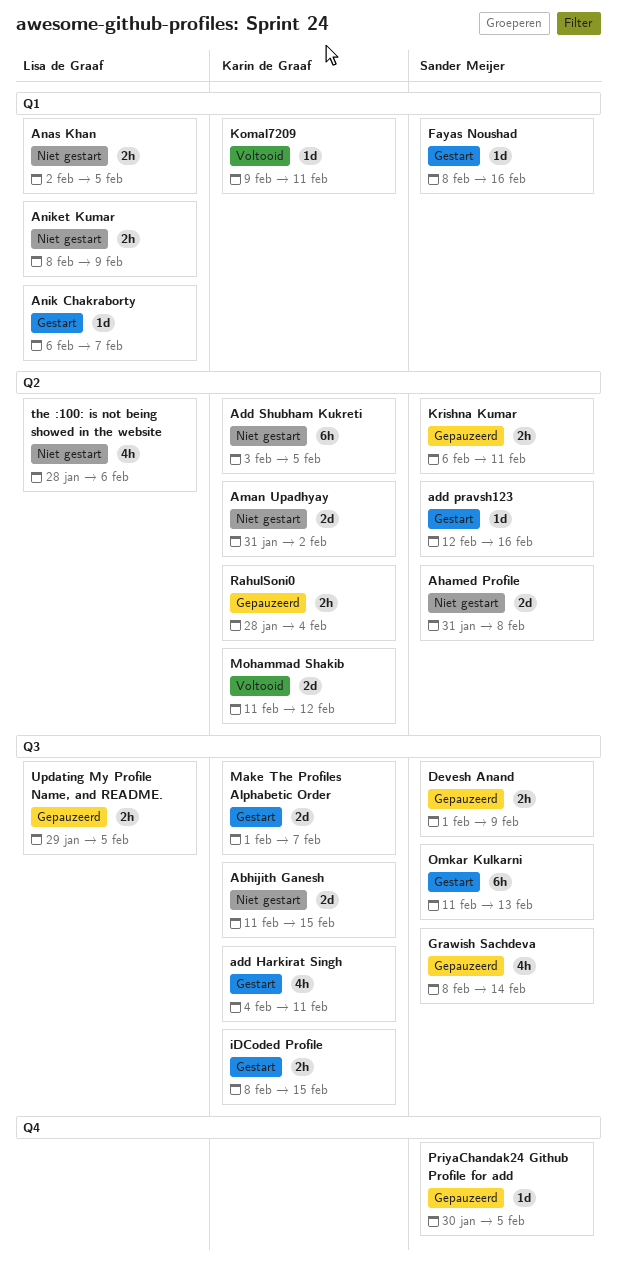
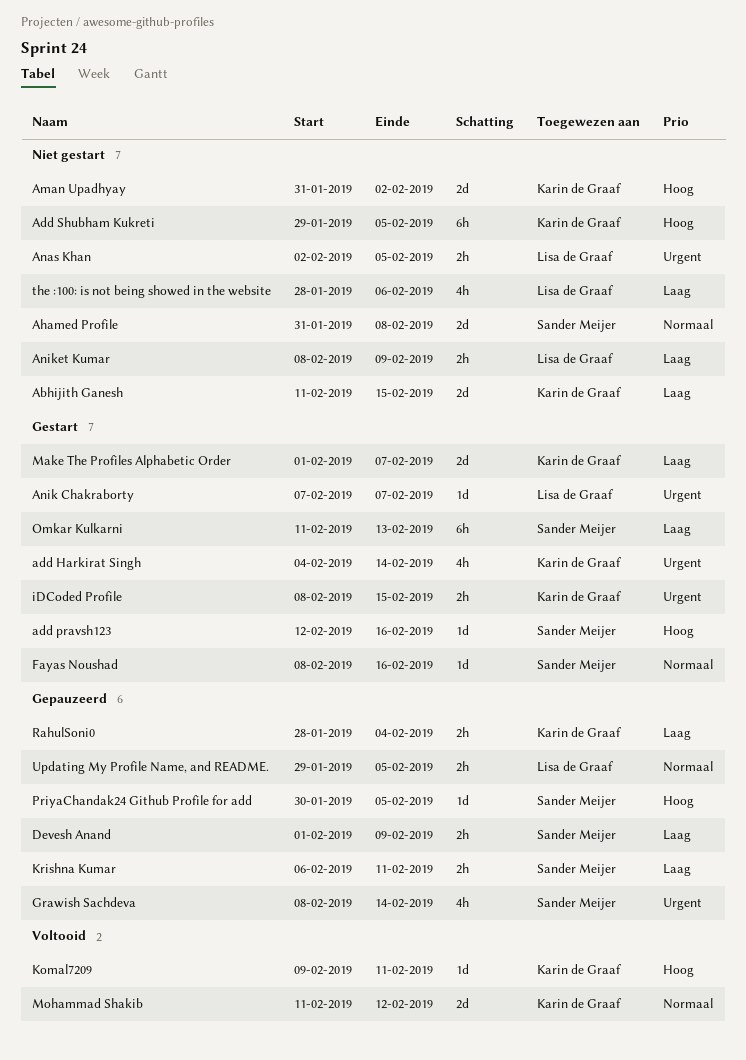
add Harkirat Singh, due: Feb 11 -> Feb 14
Add Shubham Kukreti, start: Feb 3 -> Jan 29
Anik Chakraborty, start: Feb 6 -> Feb 7

